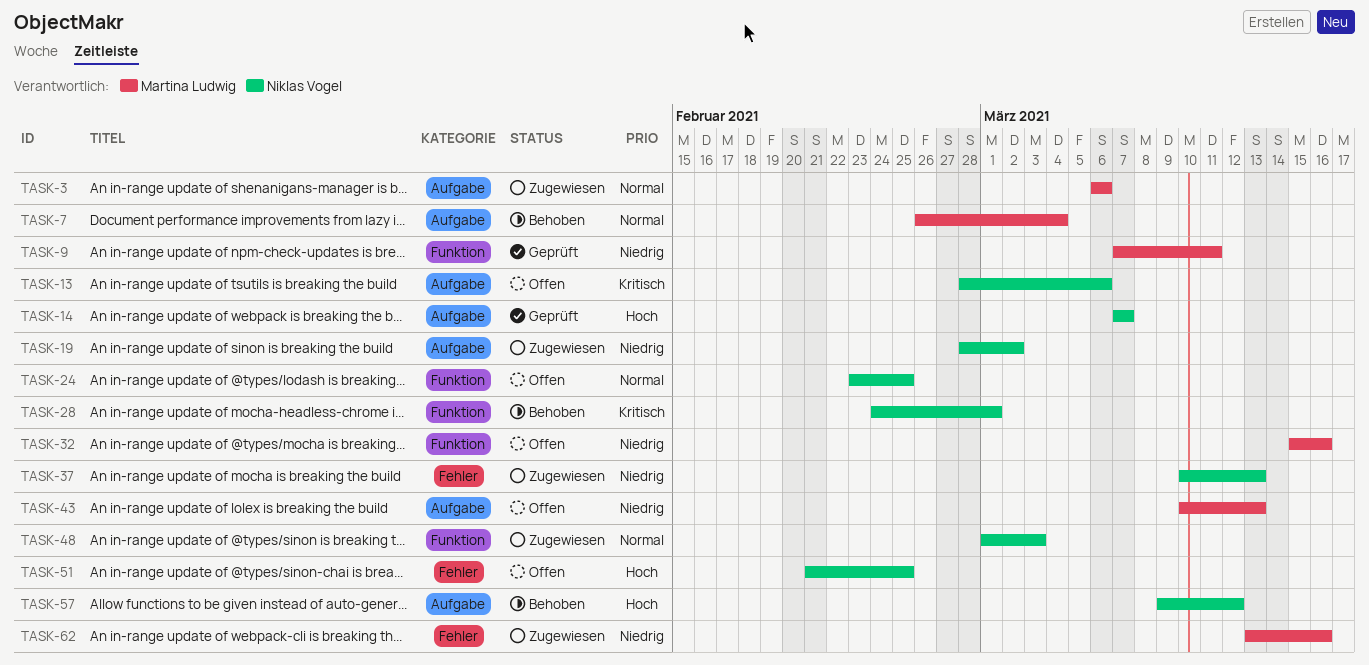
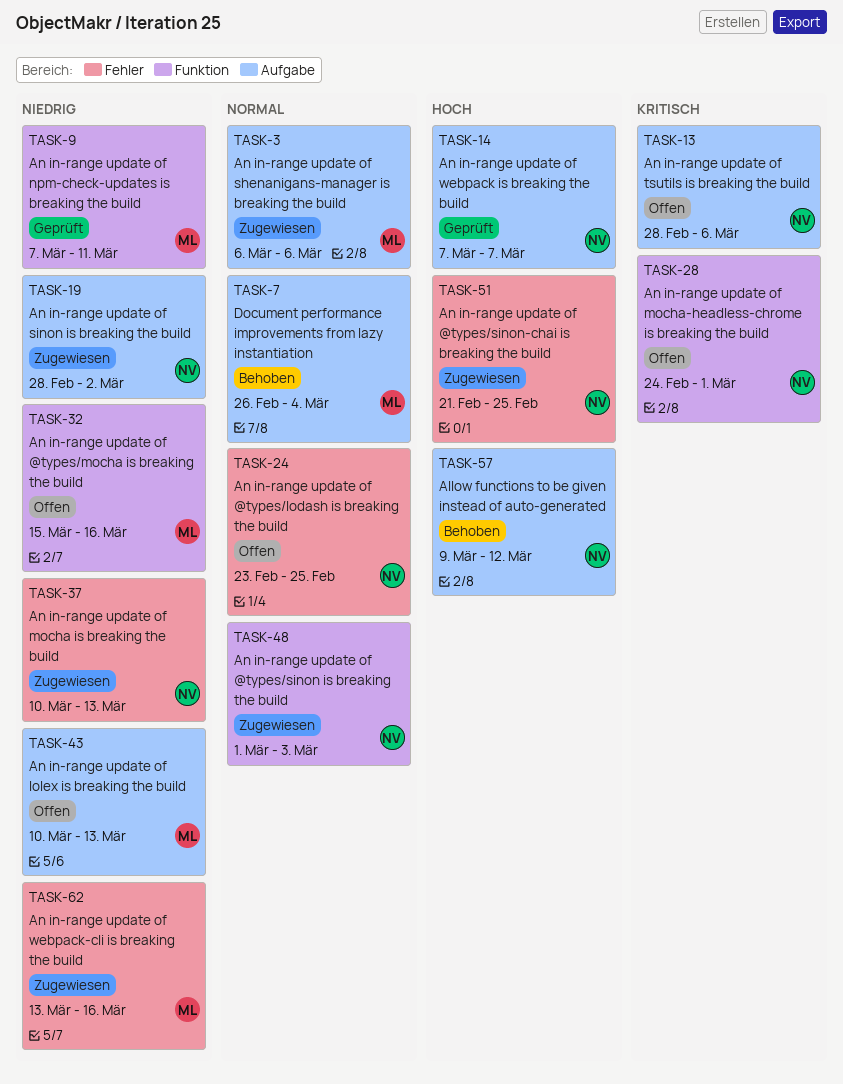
TASK-24, label: Funktion -> Fehler
TASK-28, status: Behoben -> Offen
TASK-51, status: Offen -> Zugewiesen

